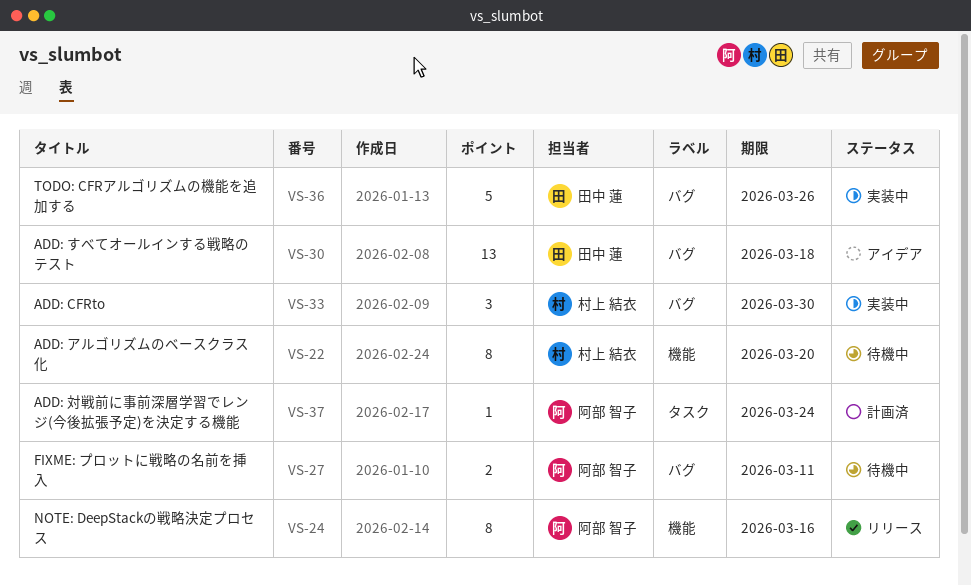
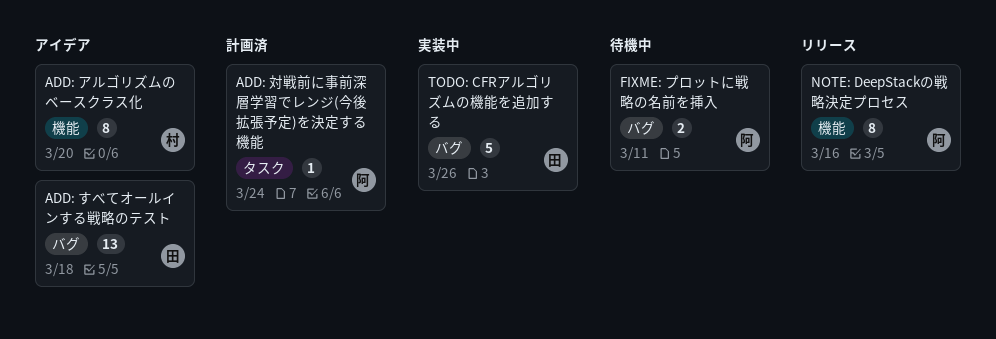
ADD: CFRto: present -> none
ADD: アルゴリズムのベースクラス化, status: 待機中 -> アイデア

